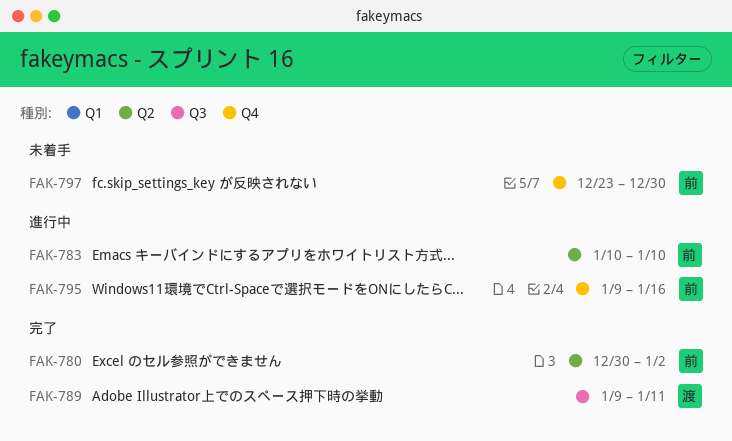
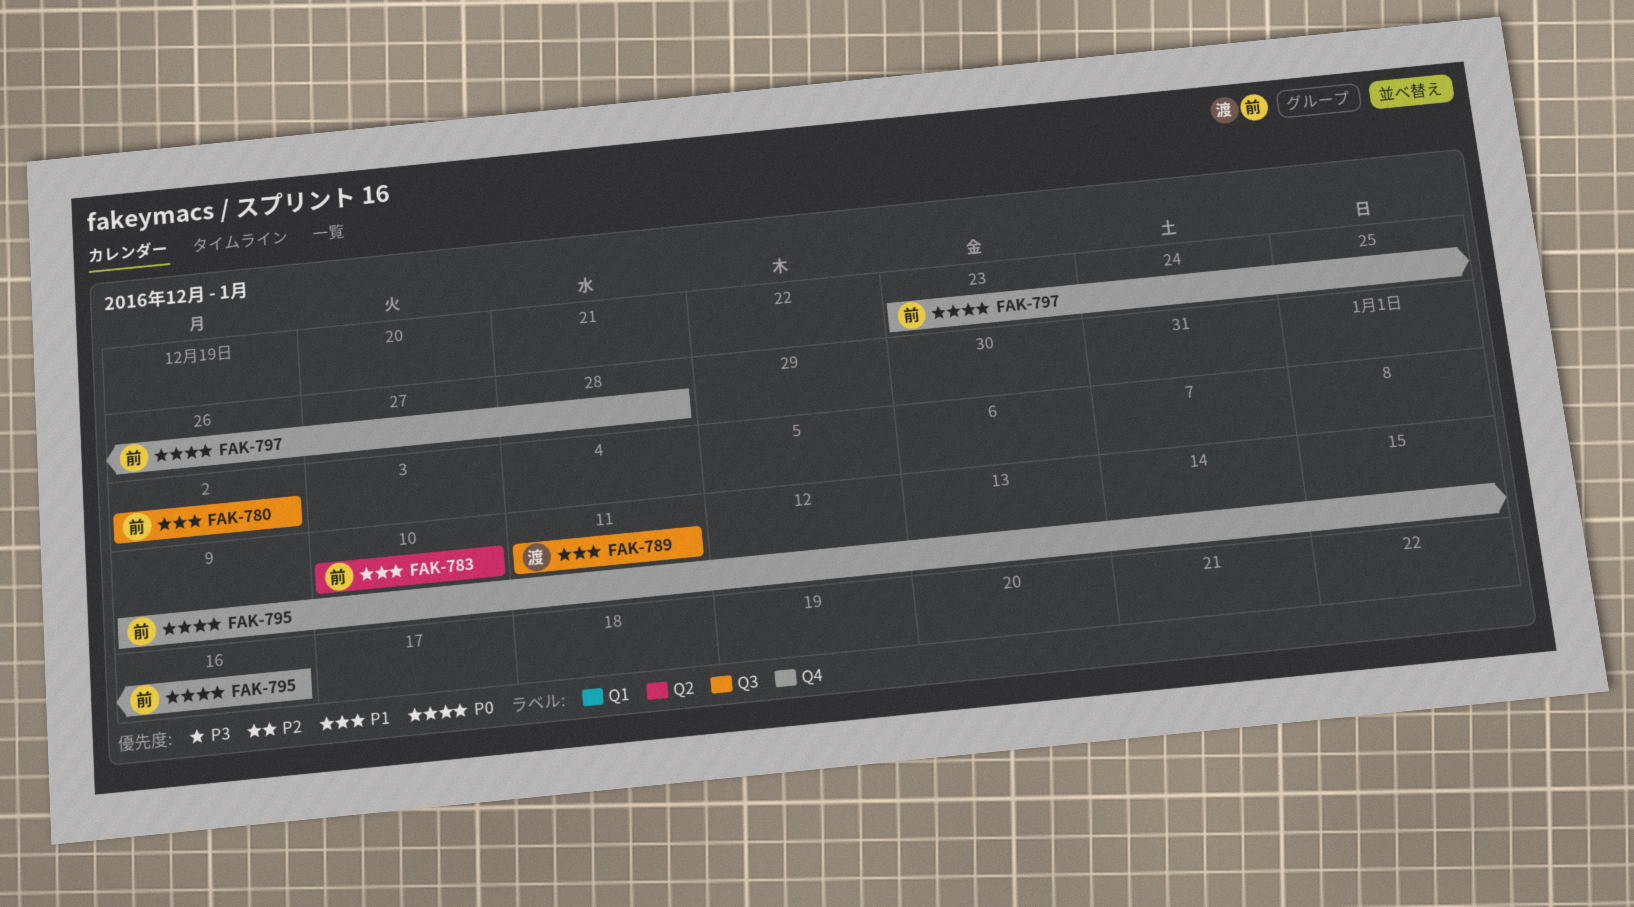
FAK-780, label: Q2 -> Q3
FAK-780, start: Dec 30 -> Jan 2
FAK-789, start: Jan 9 -> Jan 11
FAK-797, due: Dec 30 -> Dec 28

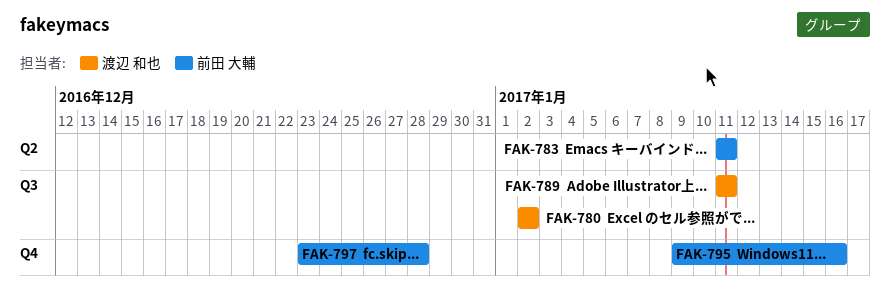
FAK-780, owner: 前田 大輔 -> 渡辺 和也
FAK-783, start: Jan 10 -> Jan 11
FAK-783, due: Jan 10 -> Jan 11

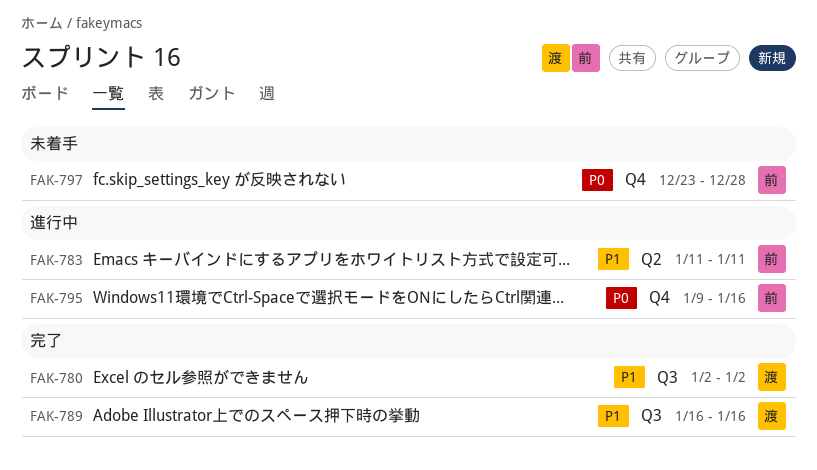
FAK-789, start: Jan 11 -> Jan 16
FAK-789, due: Jan 11 -> Jan 16

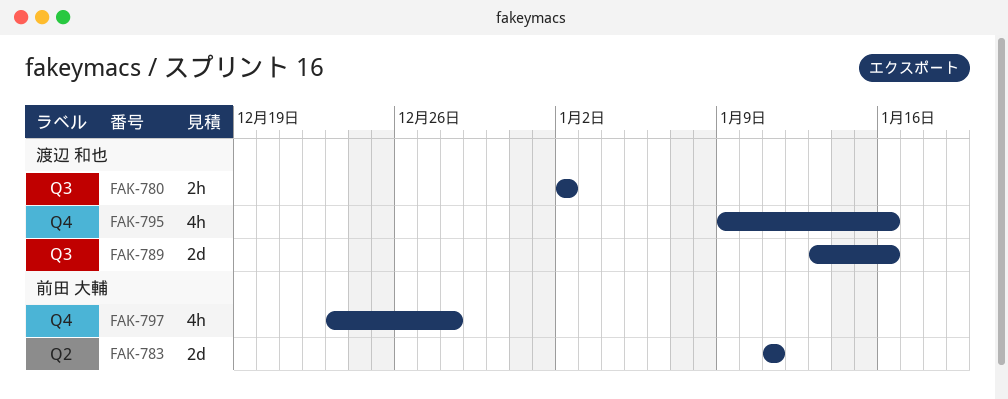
FAK-789, start: Jan 16 -> Jan 13
FAK-795, owner: 前田 大輔 -> 渡辺 和也

